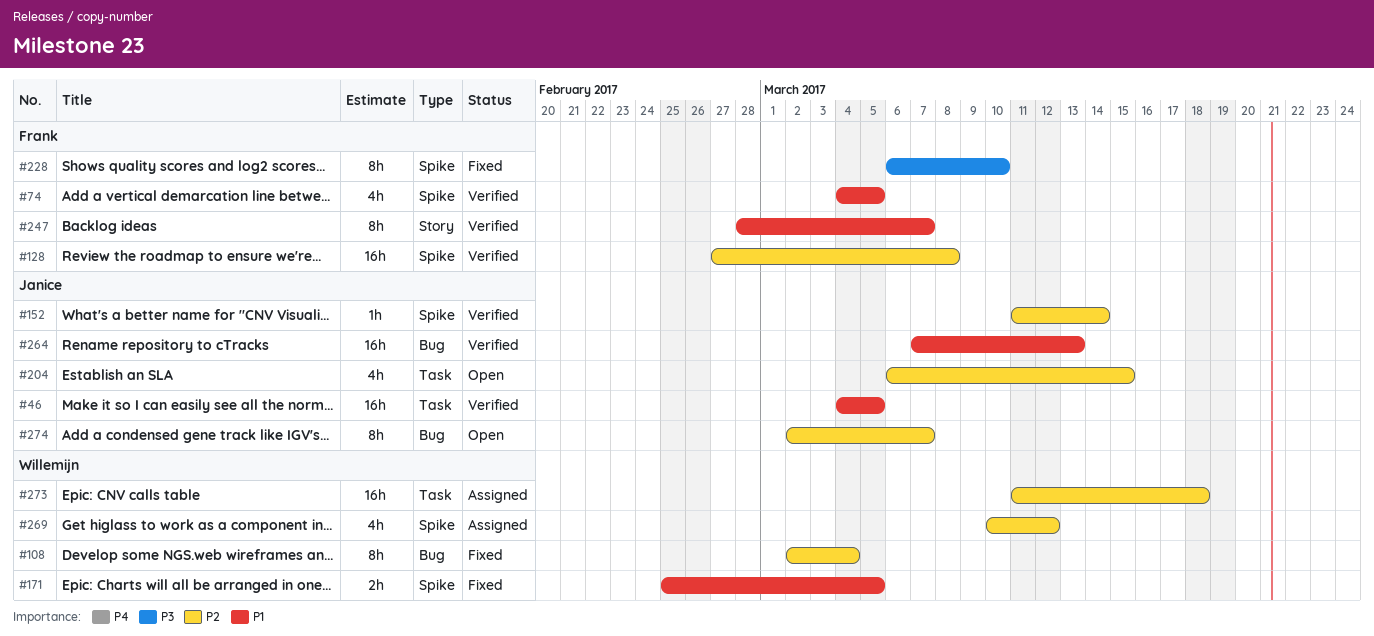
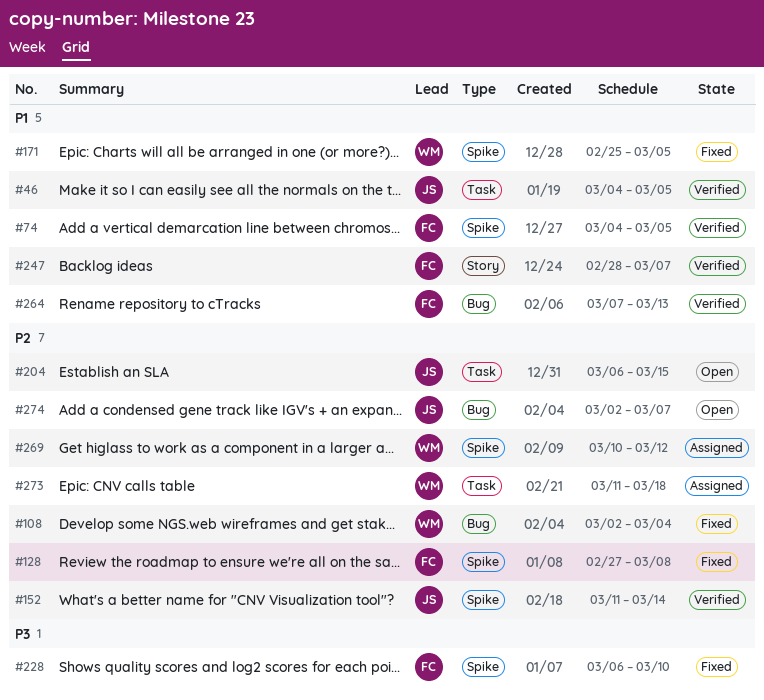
#128, status: Verified -> Fixed
#264, owner: Janice -> Frank

